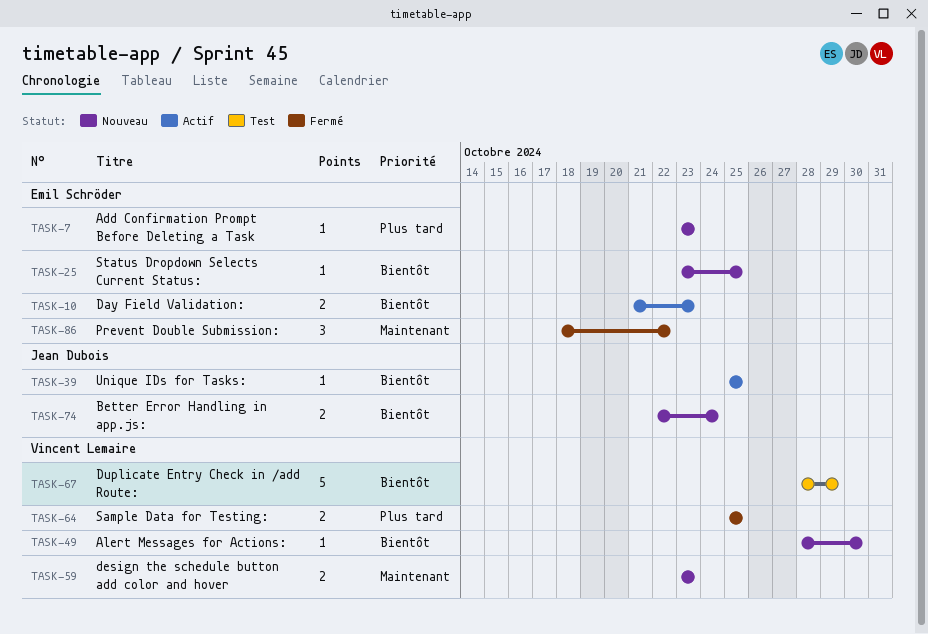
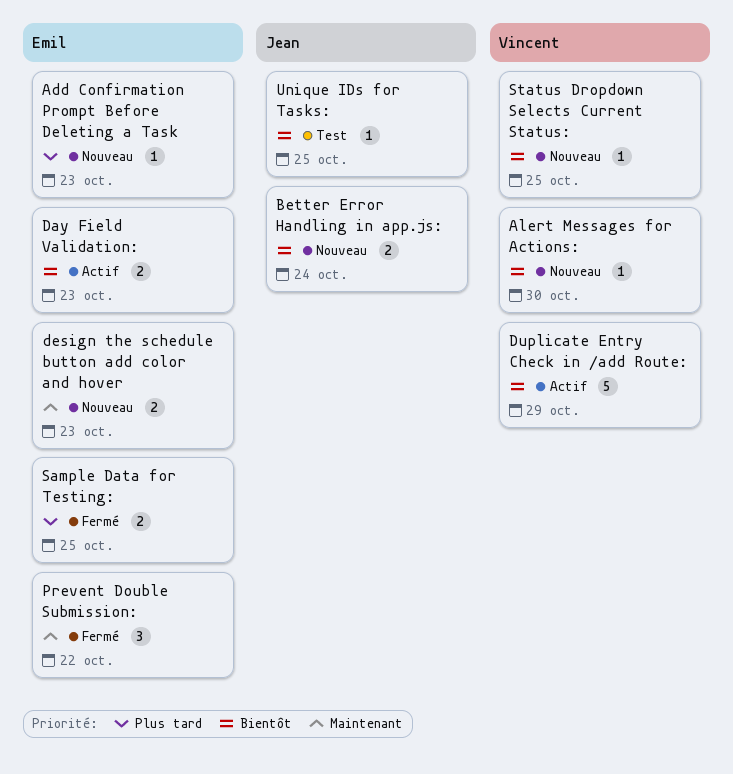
design the schedule button add color and hover, owner: Vincent Lemaire -> Emil Schröder
Duplicate Entry Check in /add Route:, status: Test -> Actif
Sample Data for Testing:, owner: Vincent Lemaire -> Emil Schröder
Status Dropdown Selects Current Status:, owner: Emil Schröder -> Vincent Lemaire
Unique IDs for Tasks:, status: Actif -> Test

